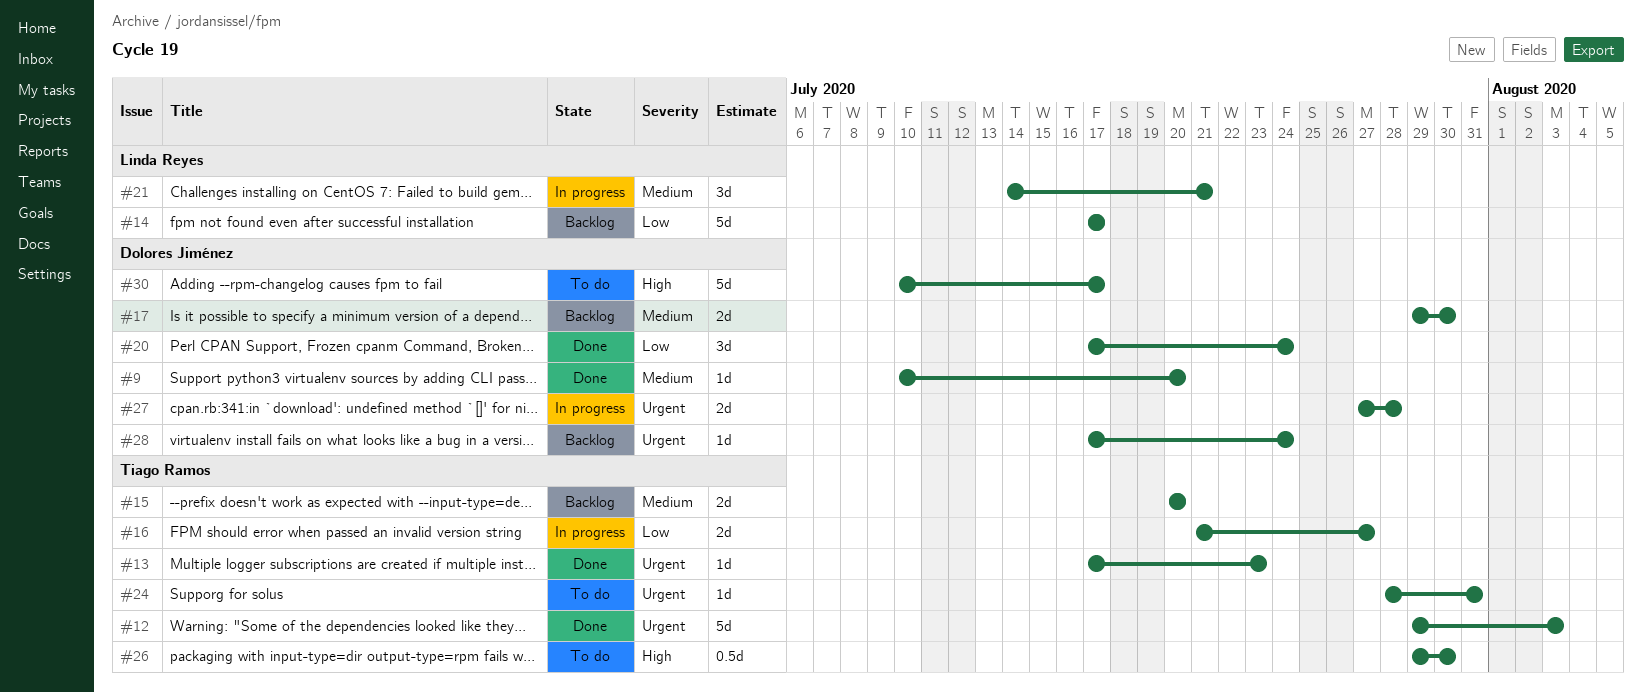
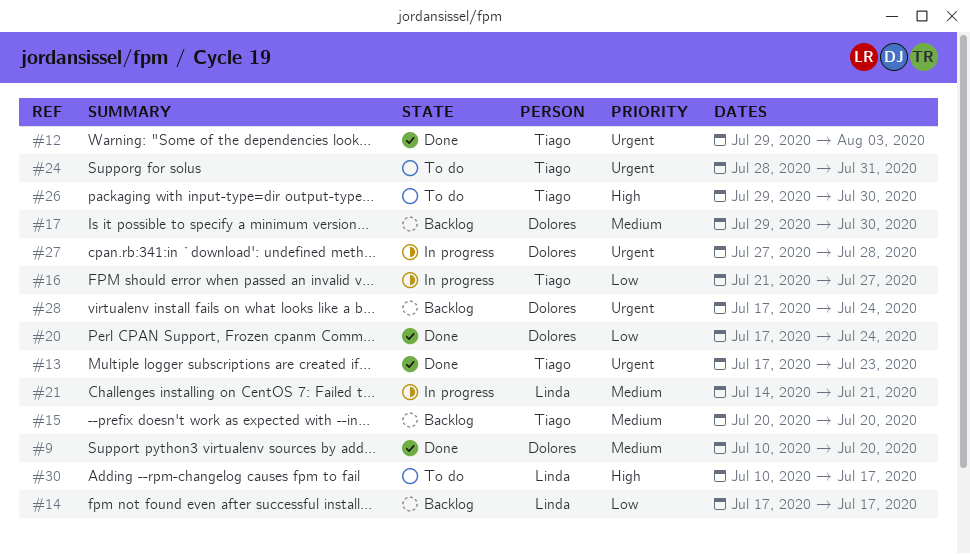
#30, owner: Dolores Jiménez -> Linda Reyes

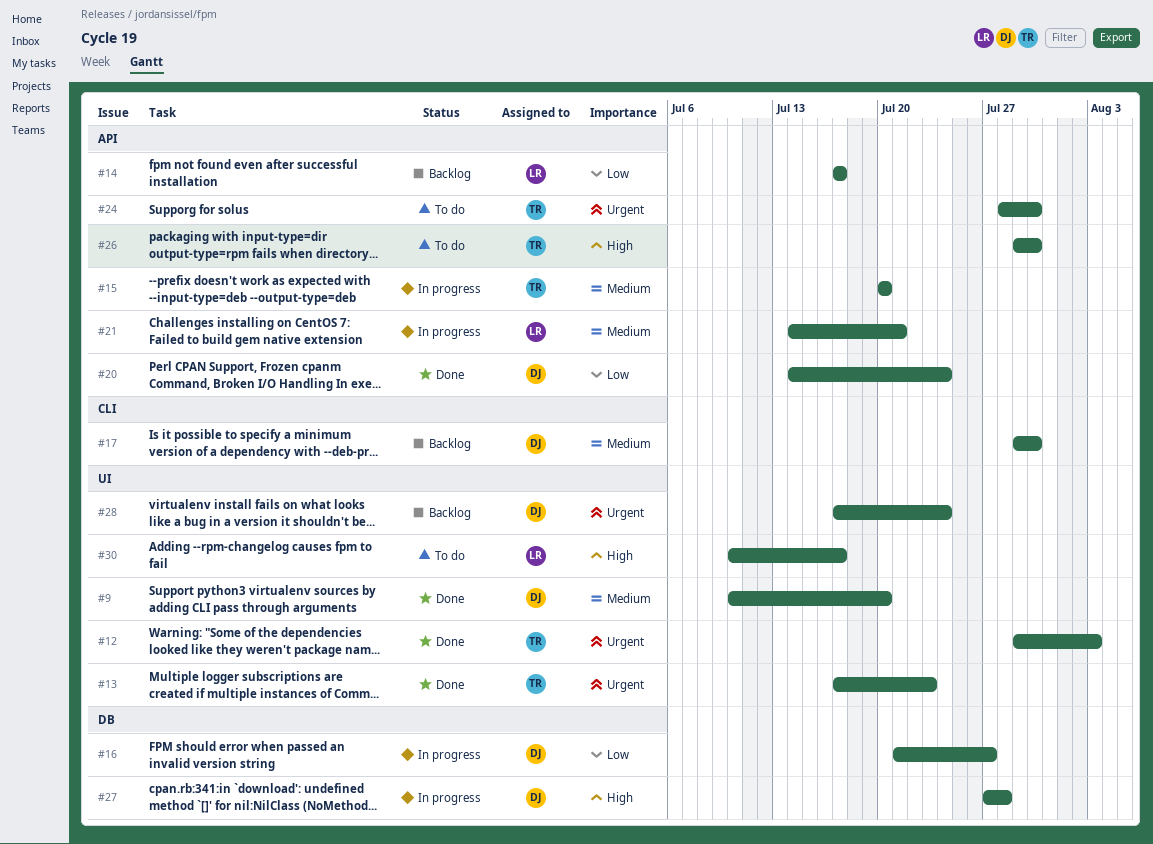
#15, status: Backlog -> In progress
#16, owner: Tiago -> Dolores
#20, start: Jul 17 -> Jul 14
#24, due: Jul 31 -> Jul 30
#27, priority: Urgent -> High

